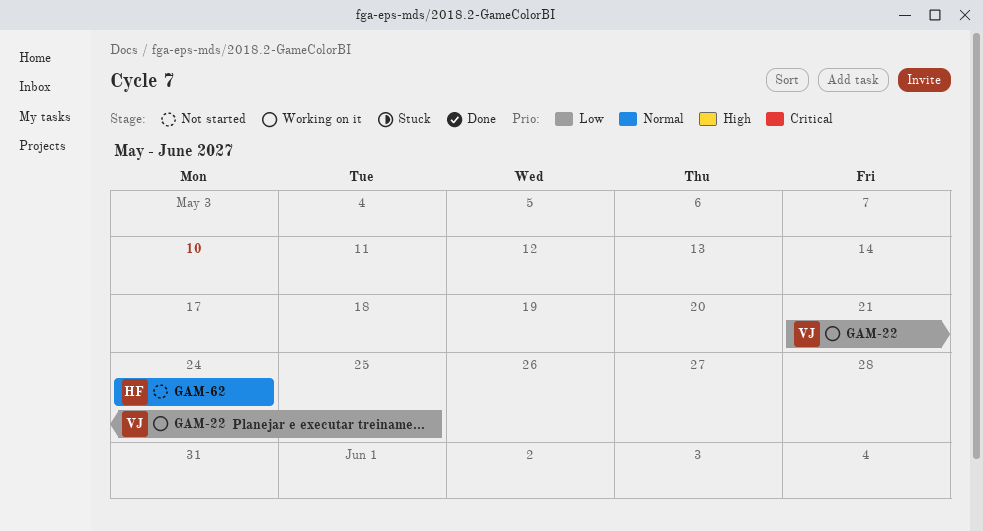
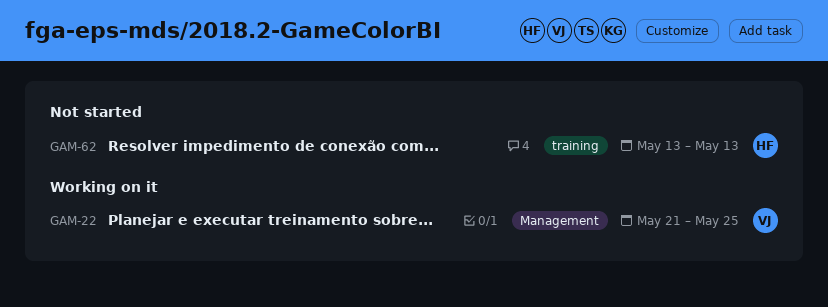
GAM-62, start: May 24 -> May 13
GAM-62, due: May 24 -> May 13

